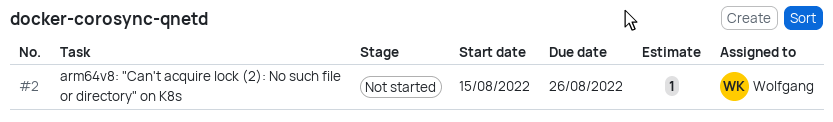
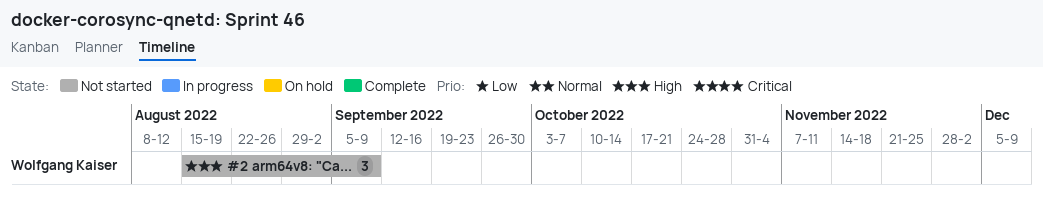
#2, estimate: 1 -> 3
#2, due: Aug 26 -> Sep 9

